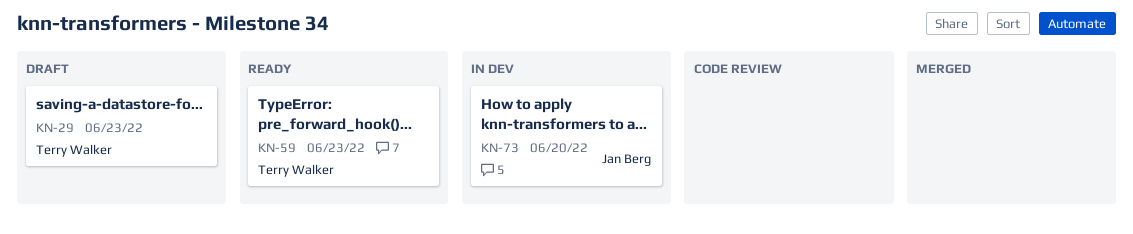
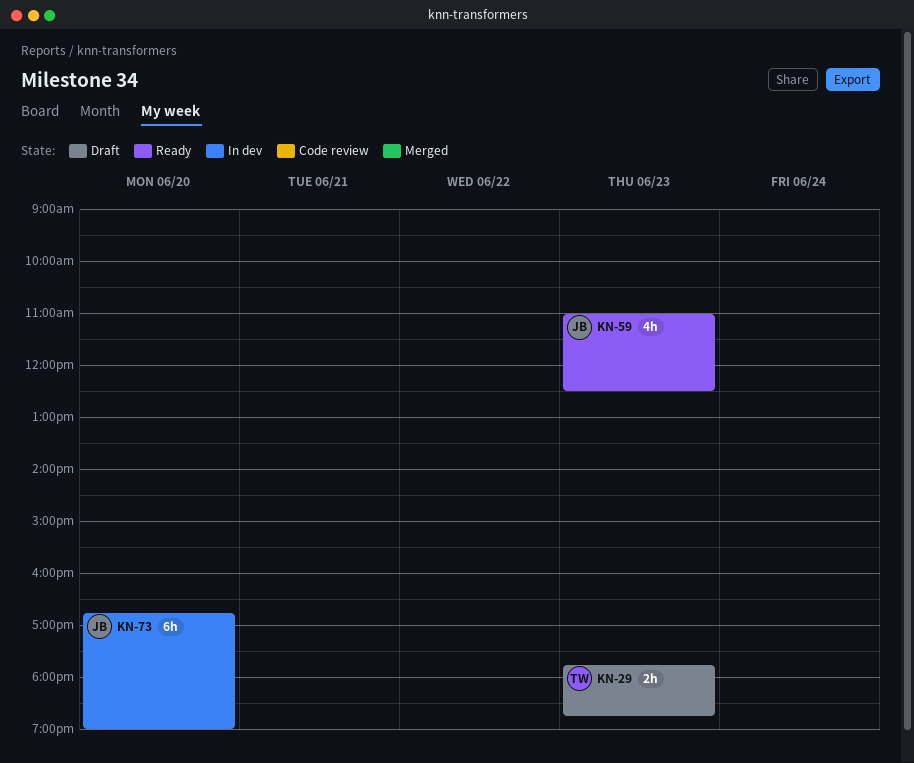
KN-59, owner: Terry Walker -> Jan Berg

